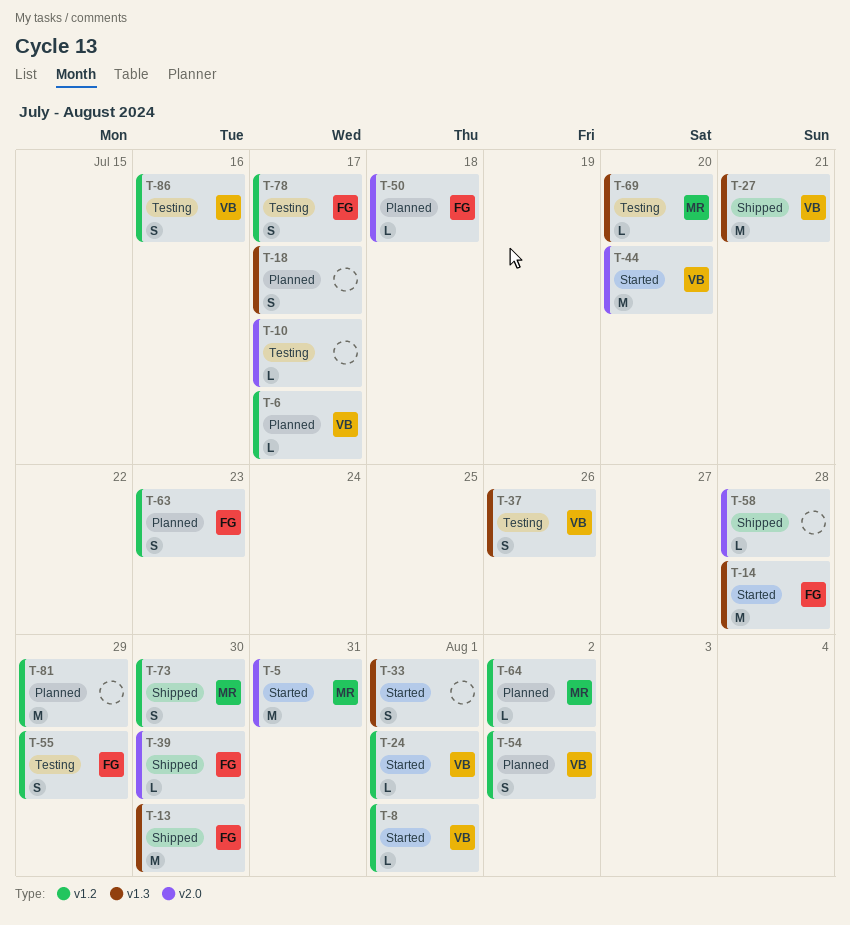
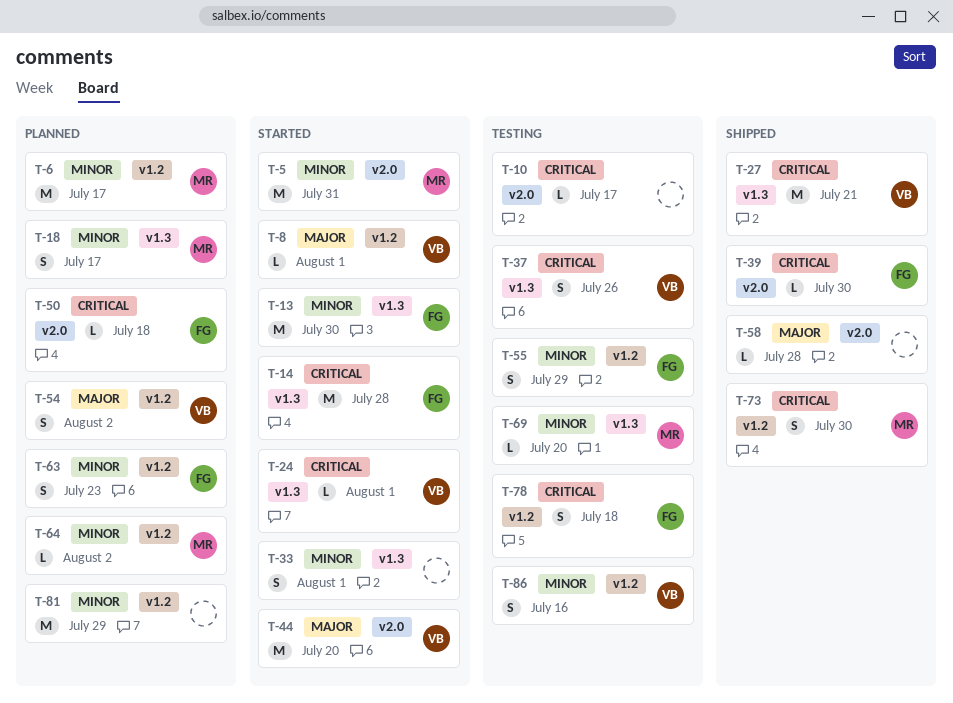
T-6, owner: VB -> MR
T-6, estimate: L -> M
T-13, status: Shipped -> Started
T-18, owner: none -> MR
T-24, label: v1.2 -> v1.3
T-78, due: Jul 17 -> Jul 18

